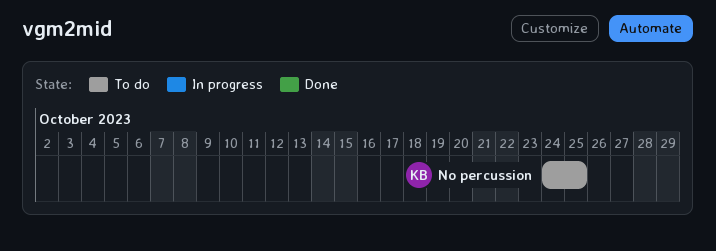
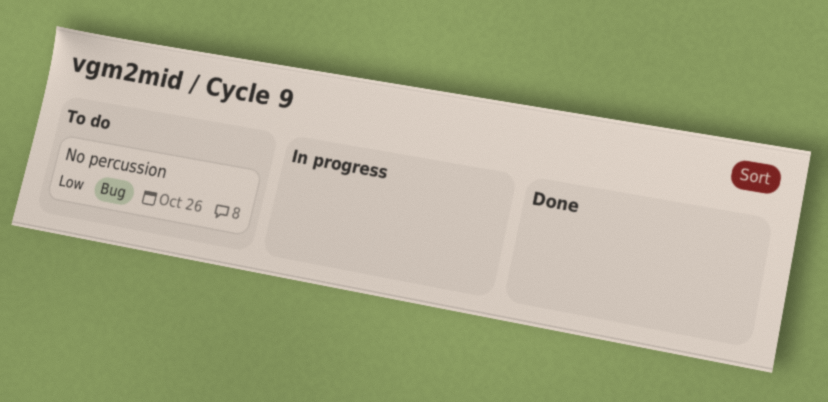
No percussion, due: Oct 25 -> Oct 26

